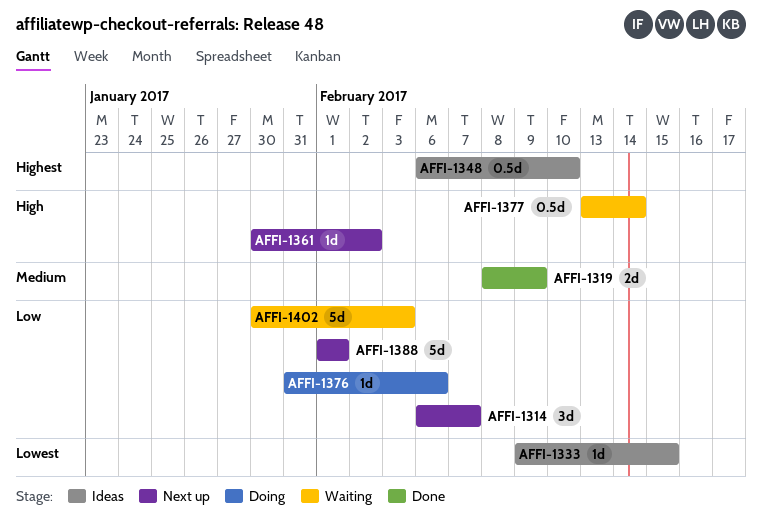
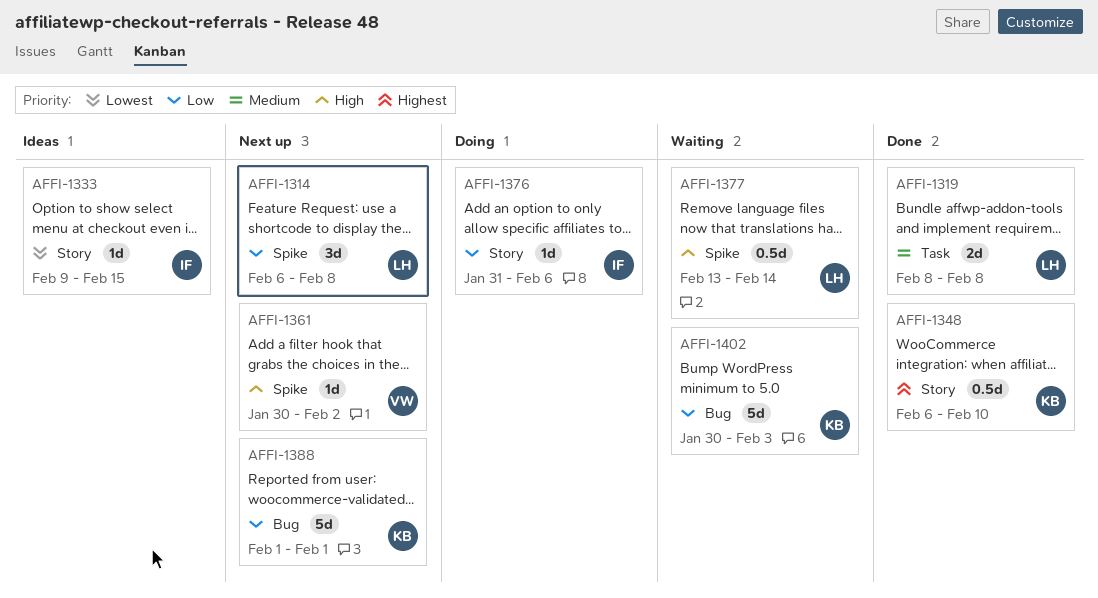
AFFI-1314, due: Feb 7 -> Feb 8
AFFI-1319, due: Feb 9 -> Feb 8
AFFI-1348, status: Ideas -> Done

